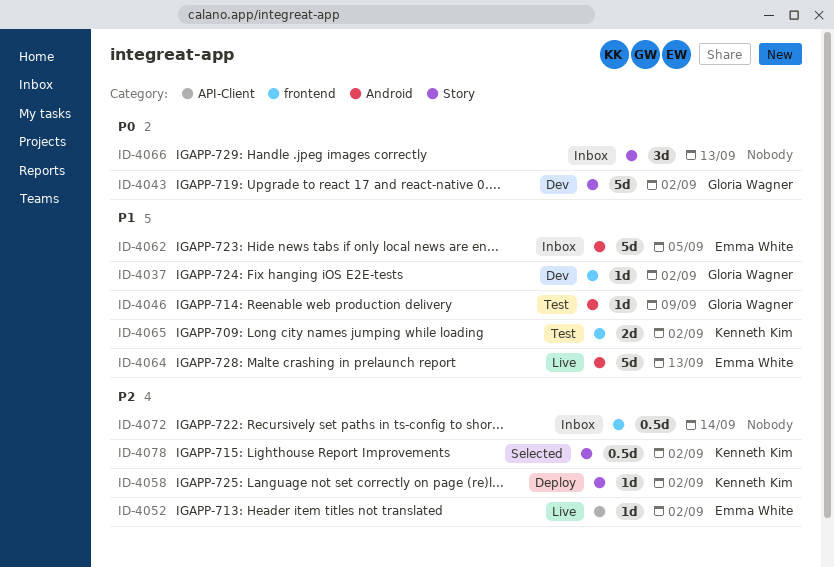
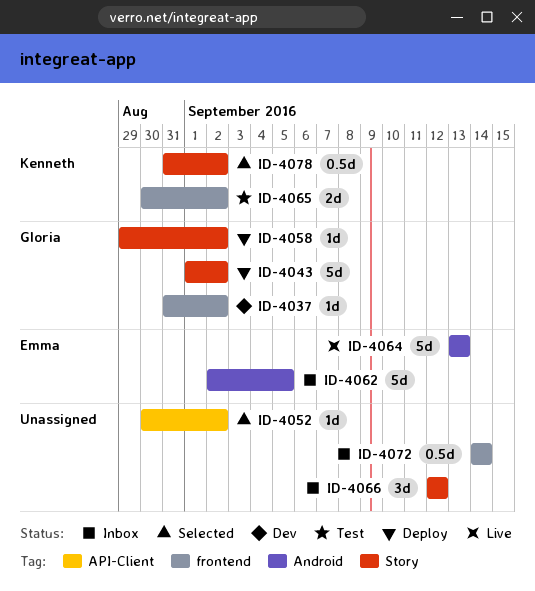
ID-4043, status: Dev -> Deploy
ID-4046: present -> none
ID-4052, status: Live -> Selected
ID-4052, owner: Emma White -> none
ID-4058, owner: Kenneth Kim -> Gloria Wagner
ID-4066, due: Sep 13 -> Sep 12

